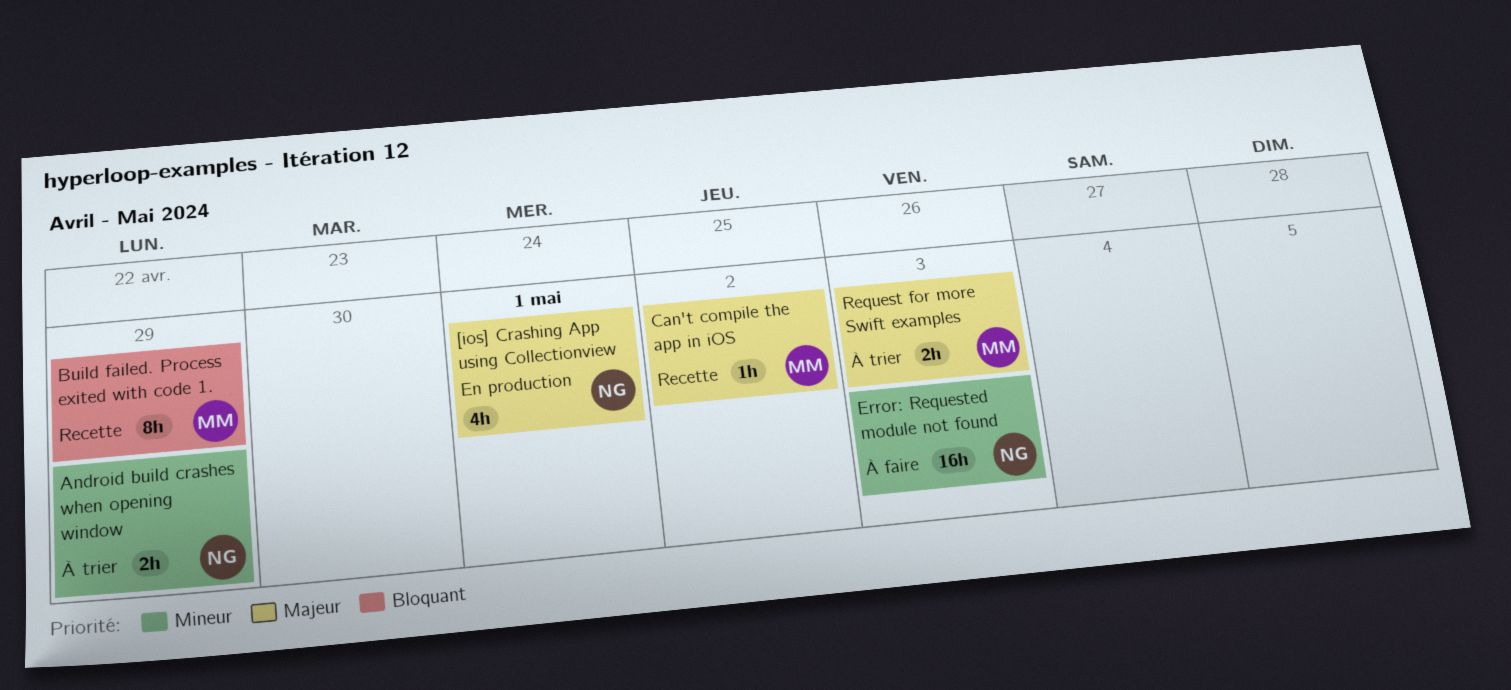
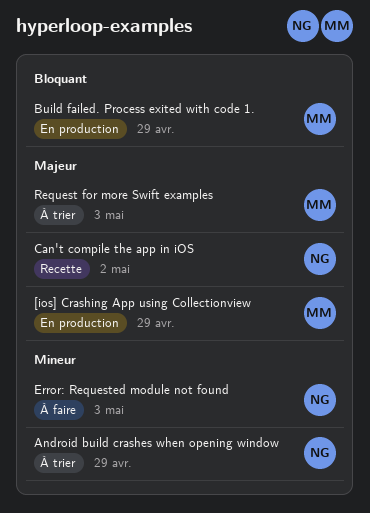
[ios] Crashing App using Collectionview, owner: NG -> MM
[ios] Crashing App using Collectionview, due: May 1 -> Apr 29
Build failed. Process exited with code 1., status: Recette -> En production
Can't compile the app in iOS, owner: MM -> NG

